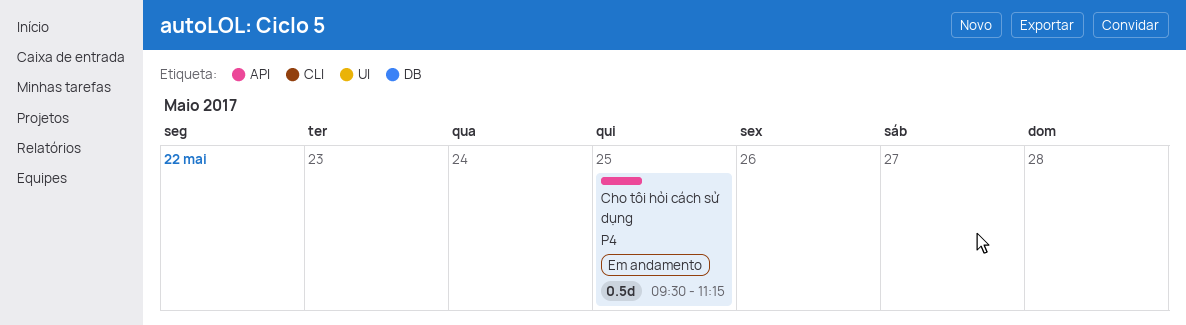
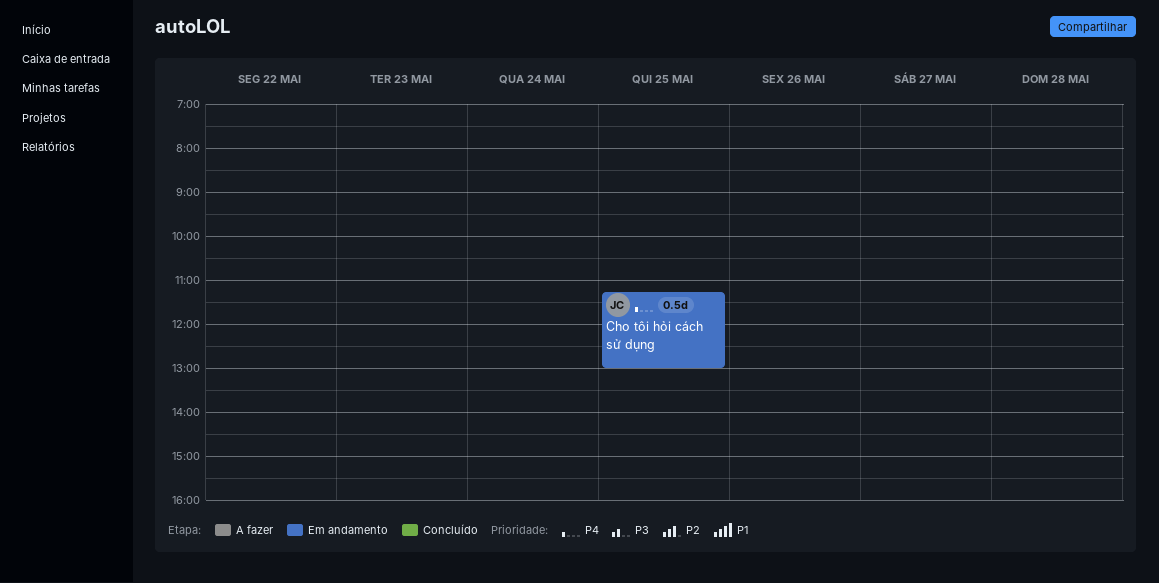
Cho tôi hỏi cách sử dụng, begins: 09:30 -> 11:15
Cho tôi hỏi cách sử dụng, ends: 11:15 -> 13:00

